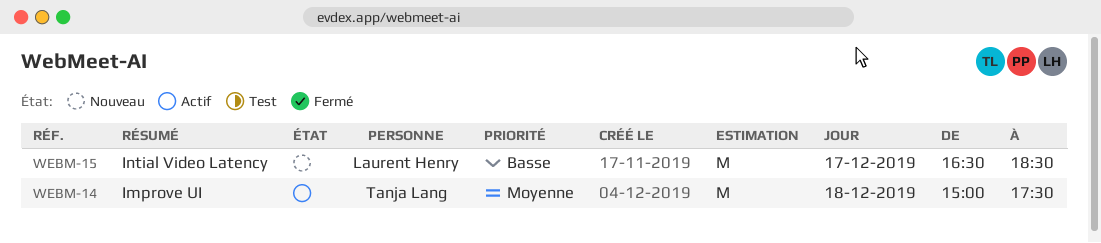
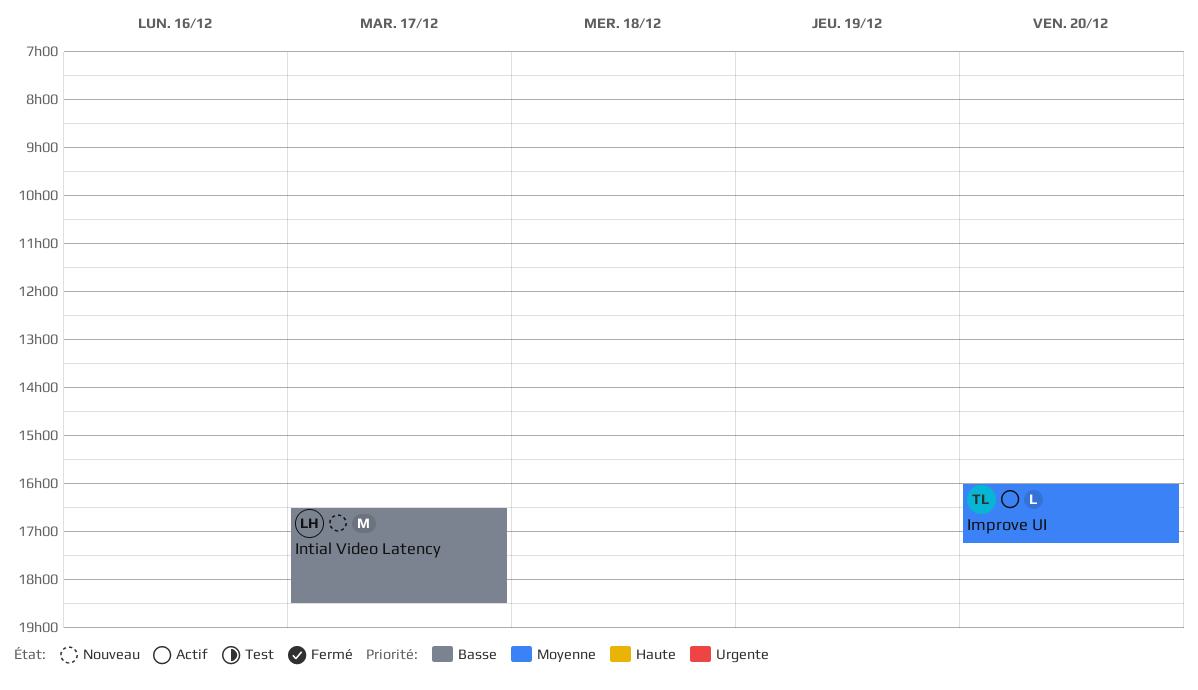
Improve UI, estimate: M -> L
Improve UI, day: Dec 18 -> Dec 20
Improve UI, begins: 15:00 -> 16:00
Improve UI, ends: 17:30 -> 17:15

